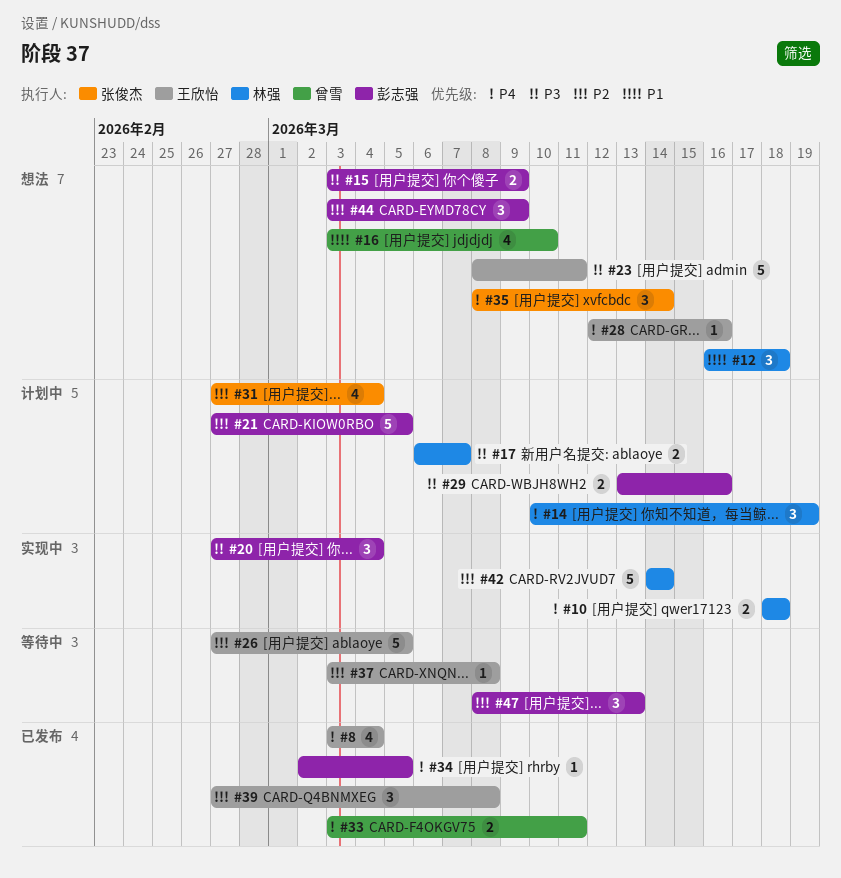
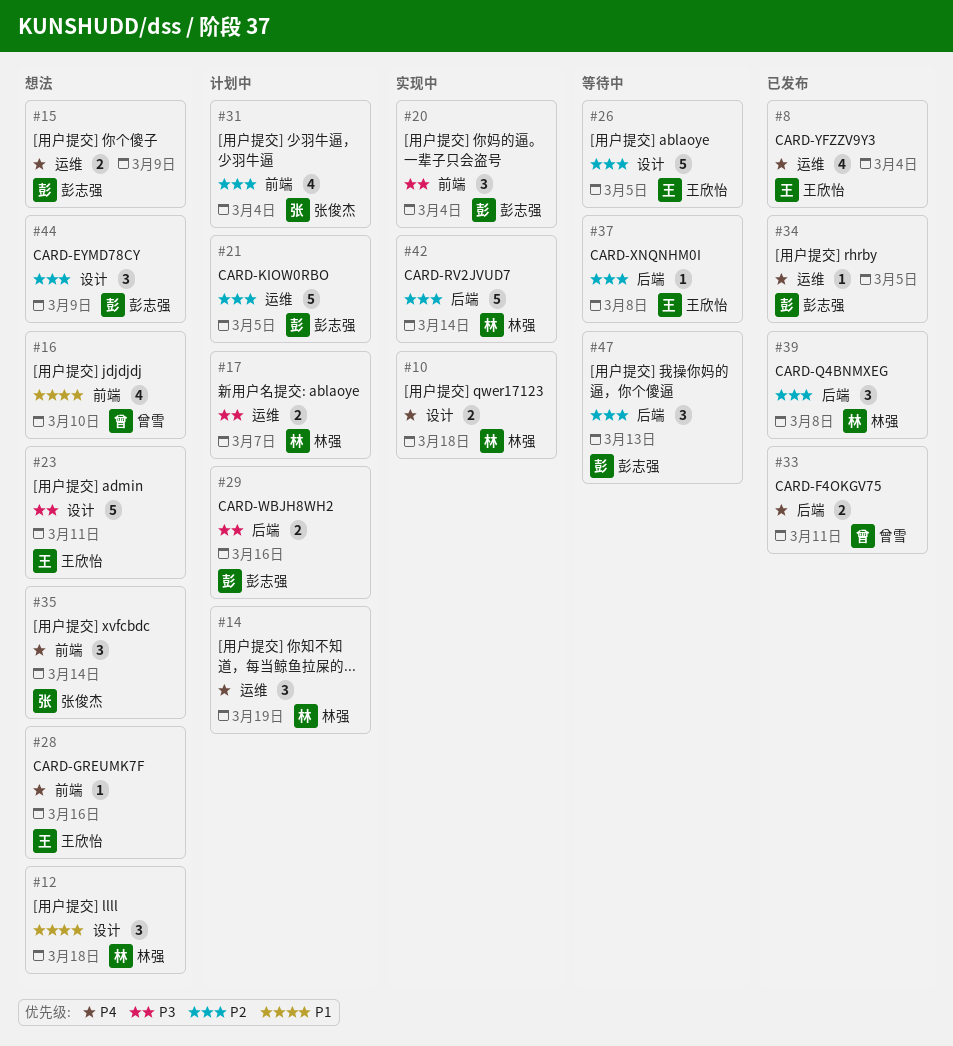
#15, priority: P3 -> P4
#39, owner: 王欣怡 -> 林强

